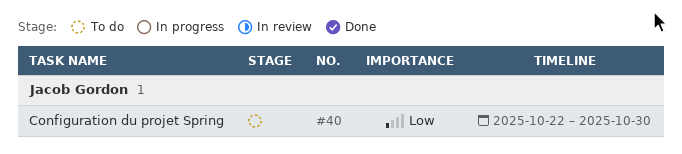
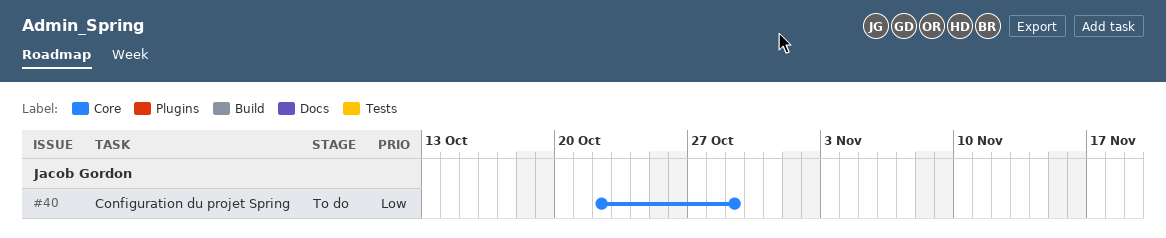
#40, due: Oct 30 -> Oct 29

